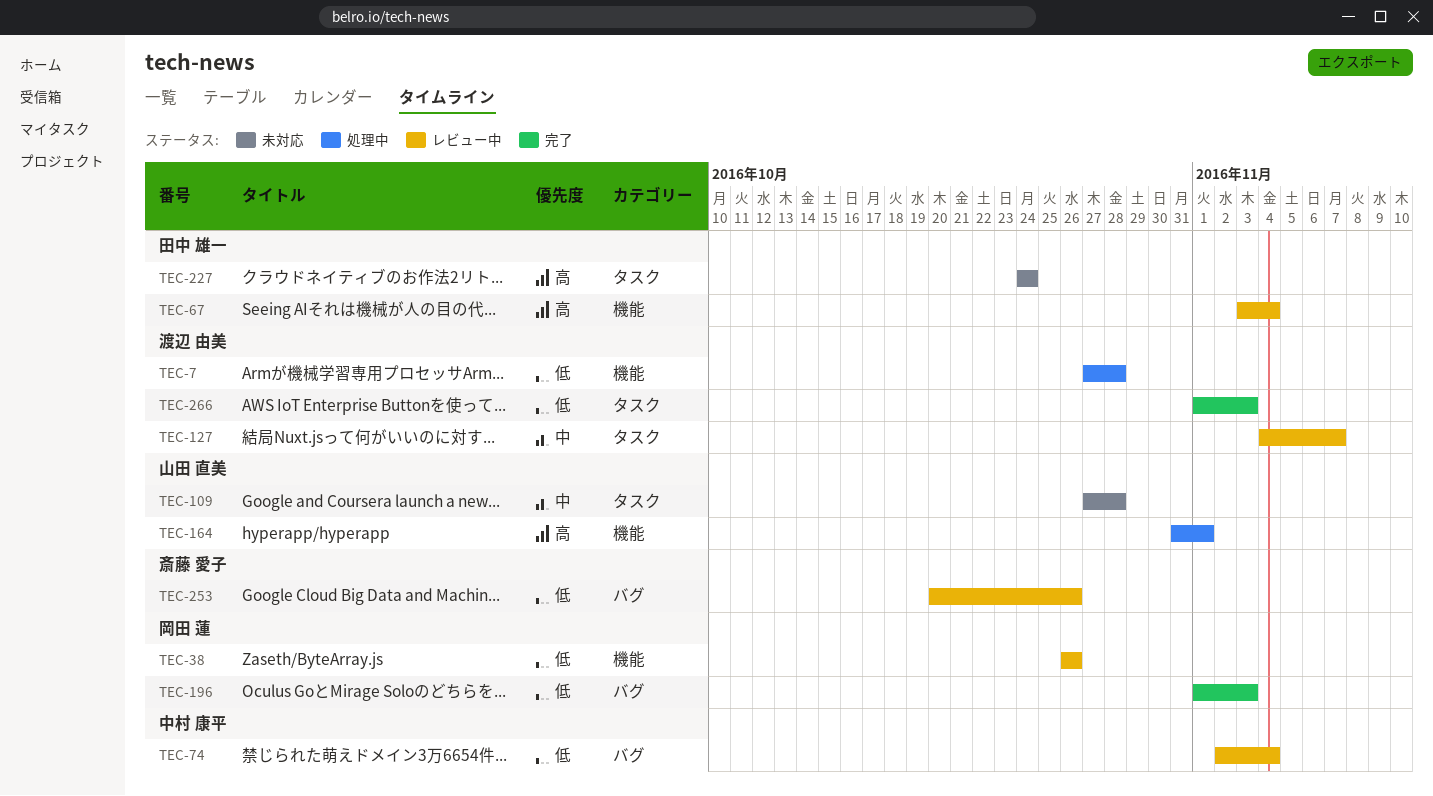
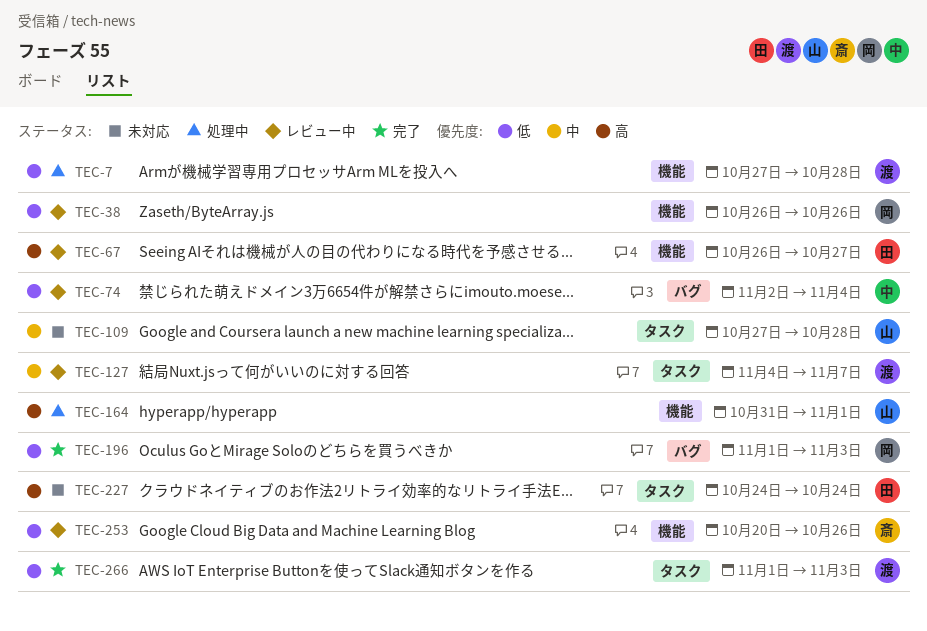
TEC-67, start: Nov 3 -> Oct 26
TEC-67, due: Nov 4 -> Oct 27
TEC-253, label: バグ -> 機能

